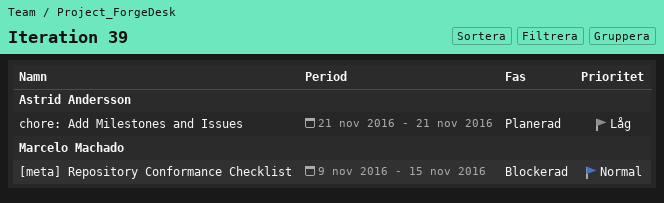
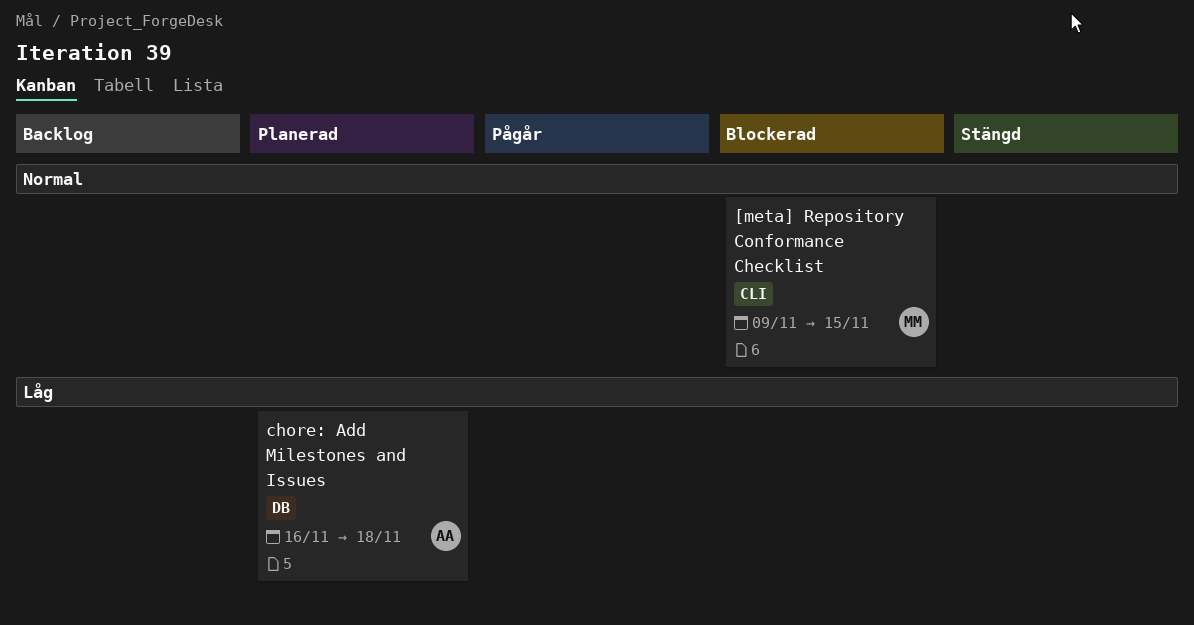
chore: Add Milestones and Issues, start: Nov 21 -> Nov 16
chore: Add Milestones and Issues, due: Nov 21 -> Nov 18

